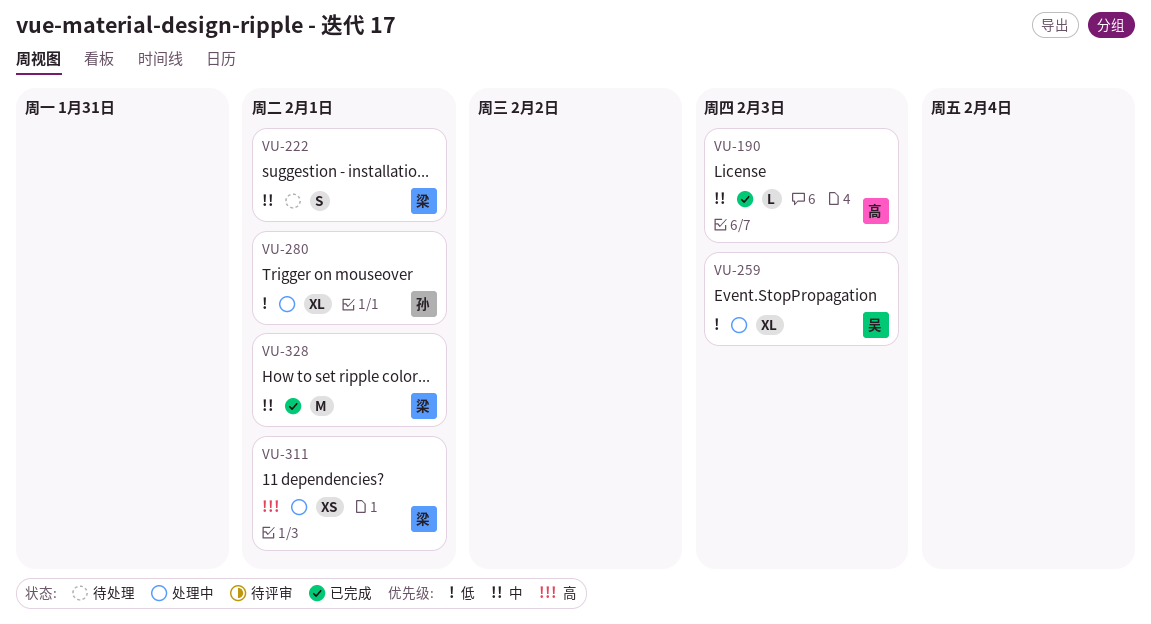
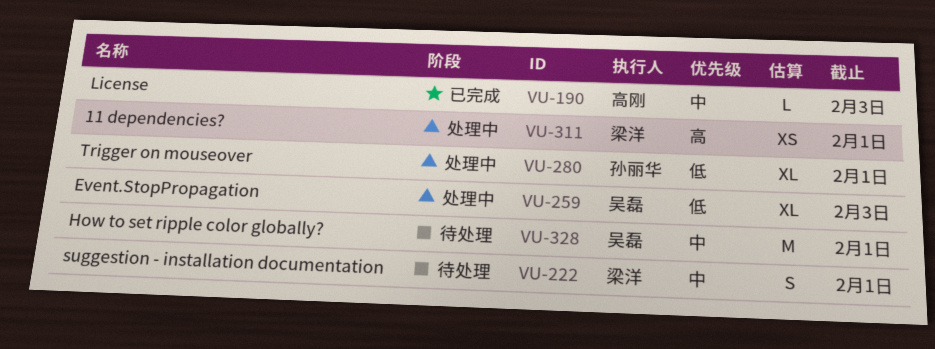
VU-328, status: 已完成 -> 待处理
VU-328, owner: 梁洋 -> 吴磊

